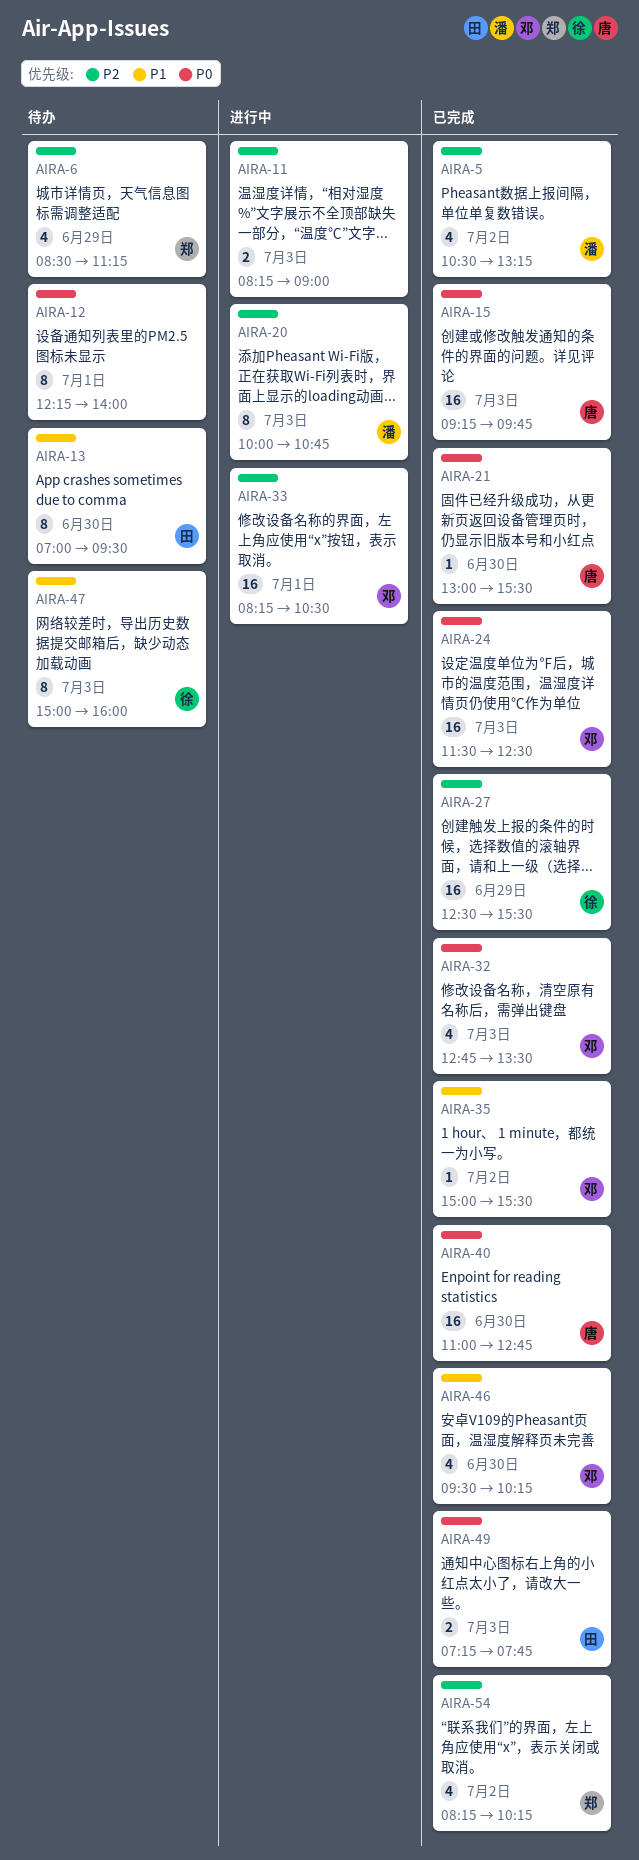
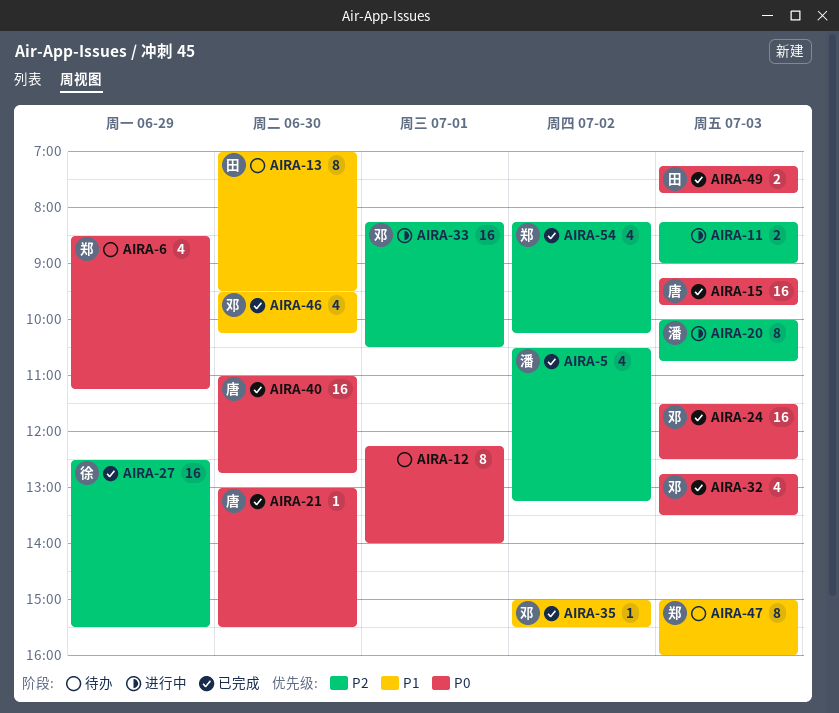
AIRA-6, priority: P2 -> P0
AIRA-47, owner: 徐 -> 郑

